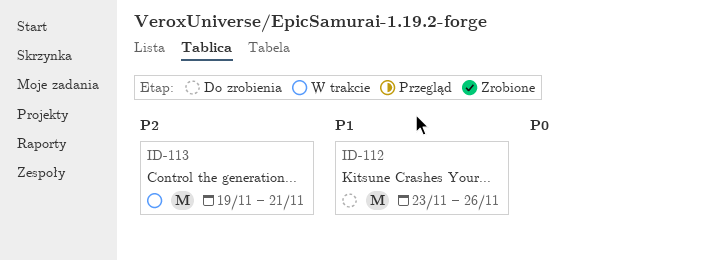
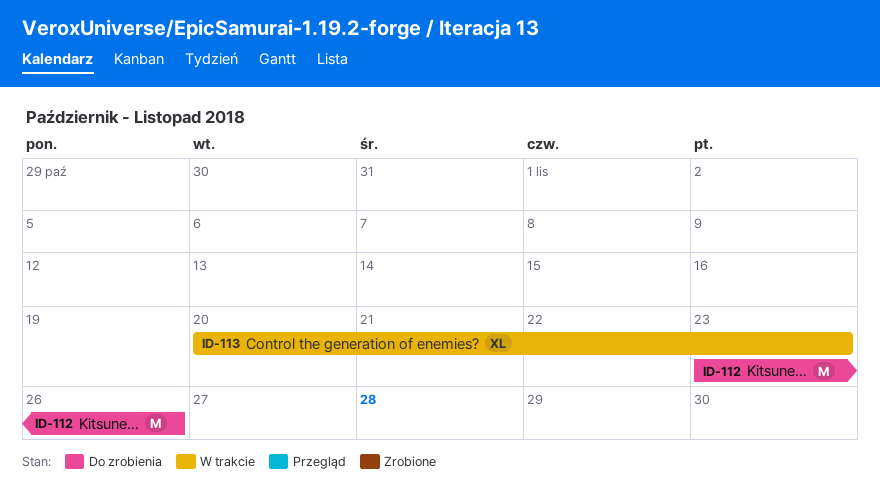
ID-113, estimate: M -> XL
ID-113, start: Nov 19 -> Nov 20
ID-113, due: Nov 21 -> Nov 23

